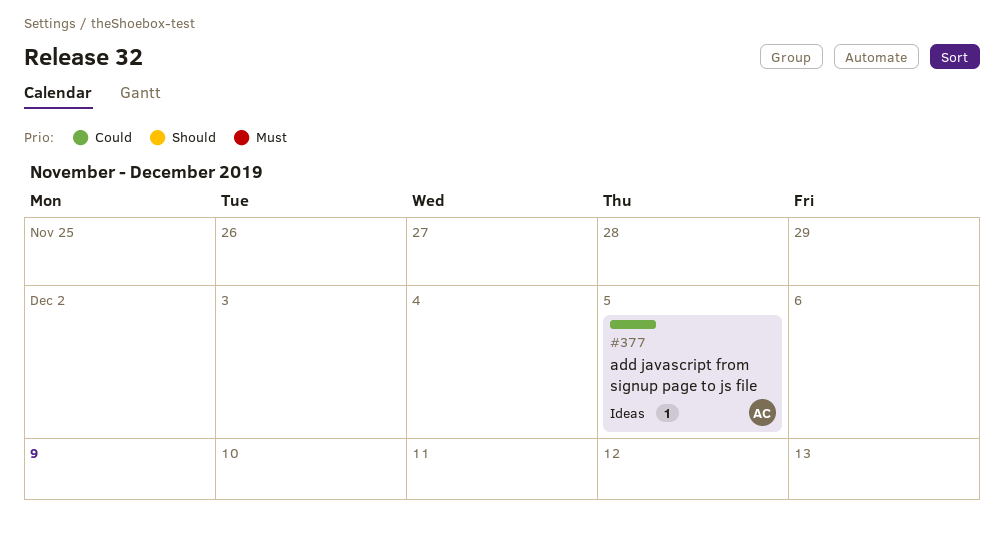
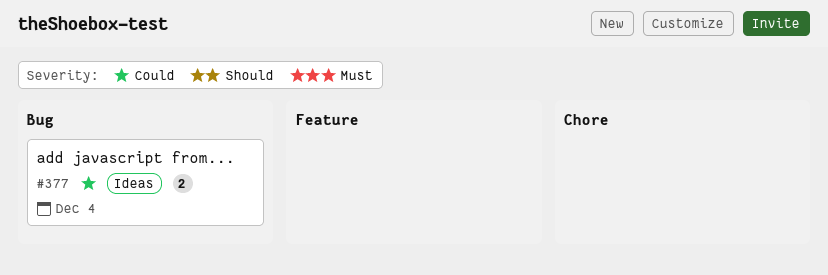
#377, estimate: 1 -> 2
#377, due: Dec 5 -> Dec 4

